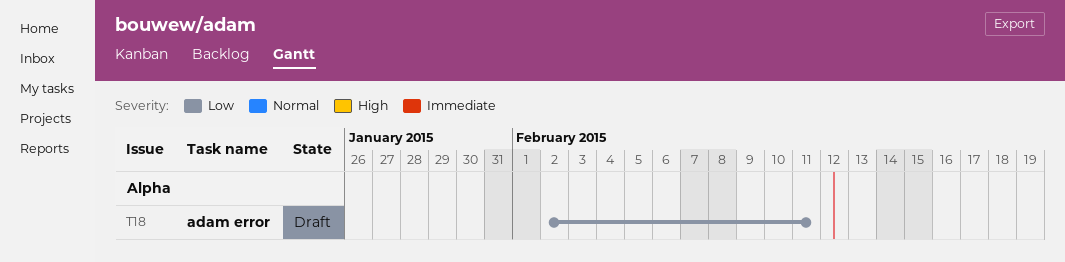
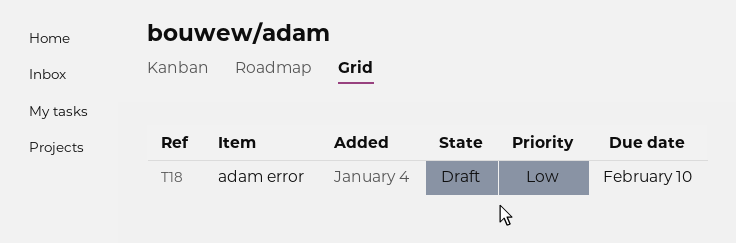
T18, due: Feb 11 -> Feb 10

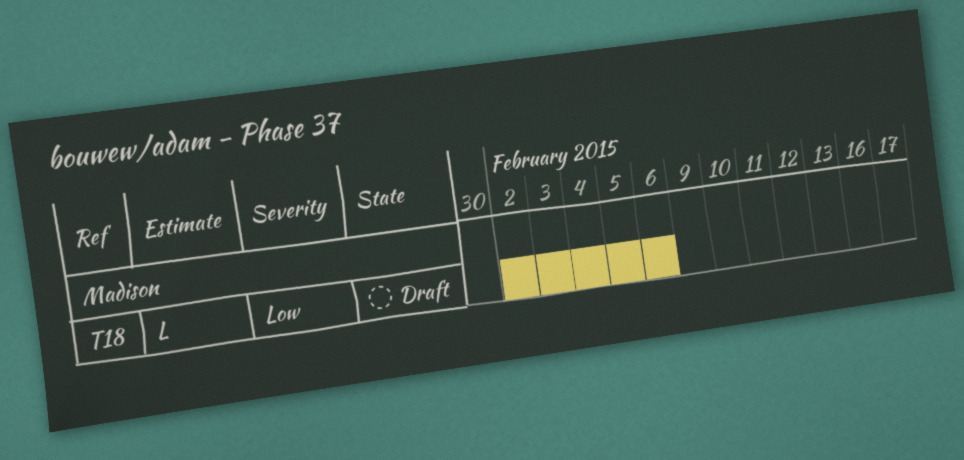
T18, due: Feb 10 -> Feb 6

